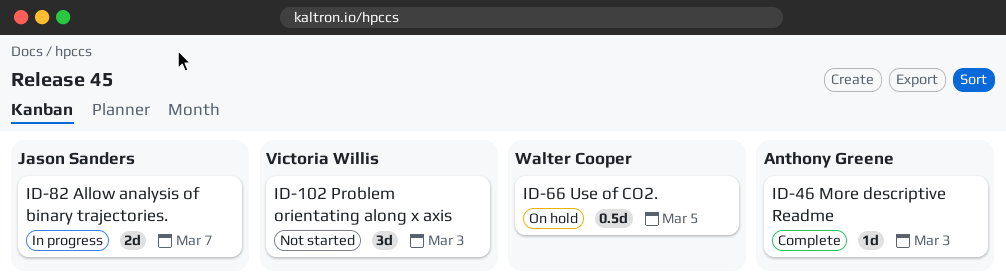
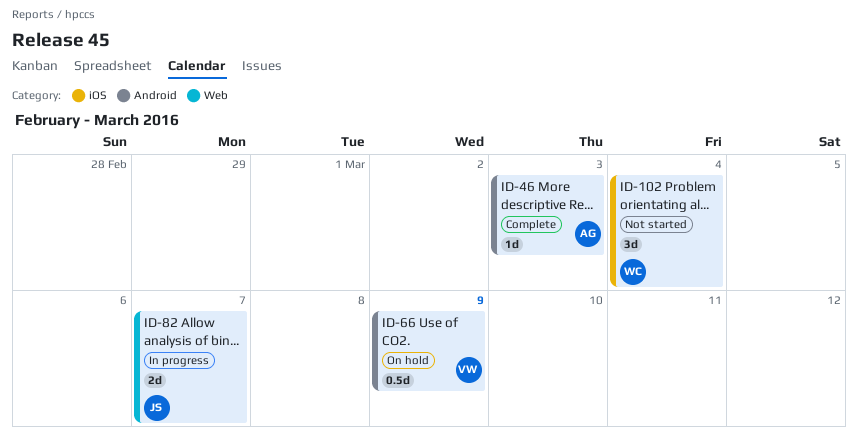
ID-66, owner: Walter Cooper -> Victoria Willis
ID-66, due: Mar 5 -> Mar 9
ID-102, owner: Victoria Willis -> Walter Cooper
ID-102, due: Mar 3 -> Mar 4

